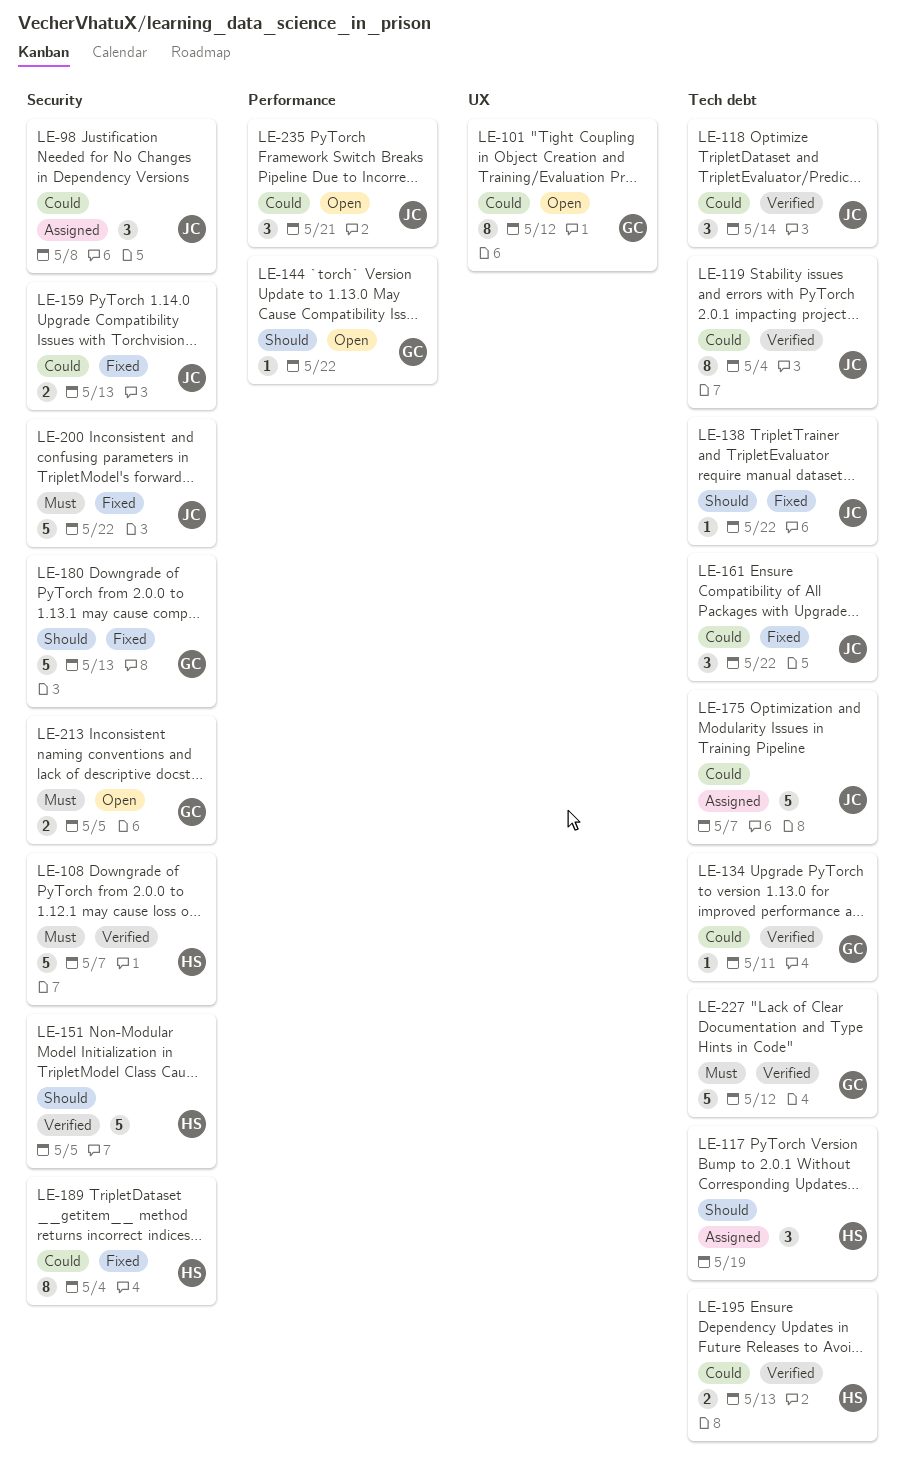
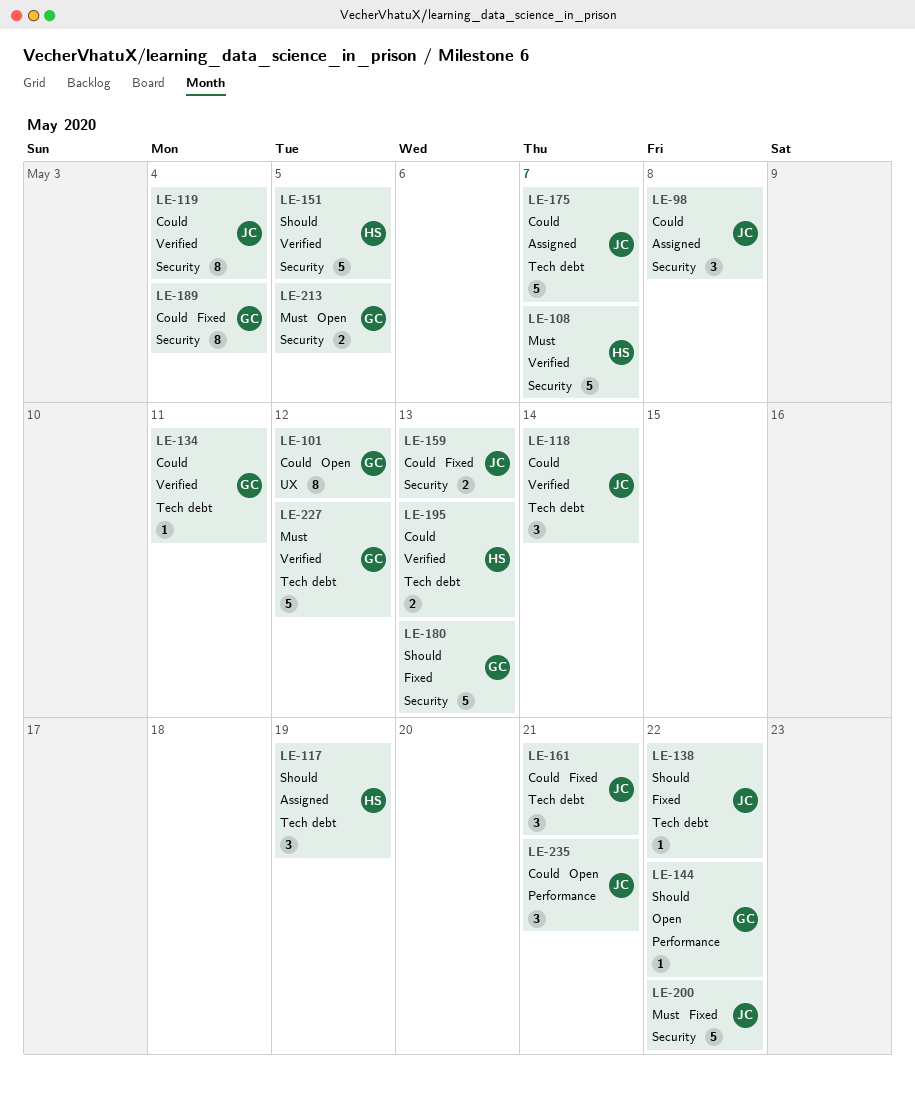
LE-119, label: Tech debt -> Security
LE-161, due: May 22 -> May 21
LE-189, owner: HS -> GC

